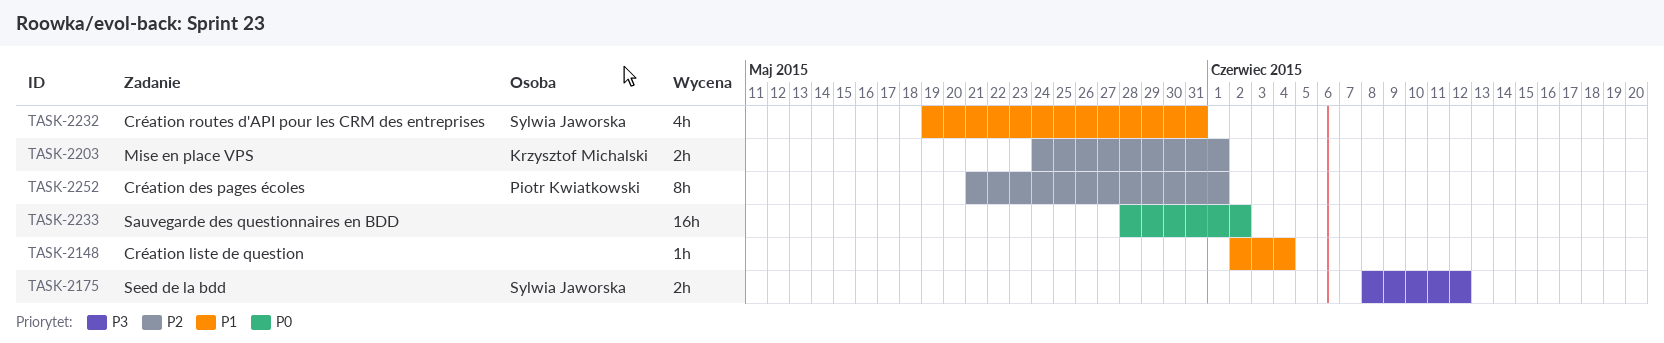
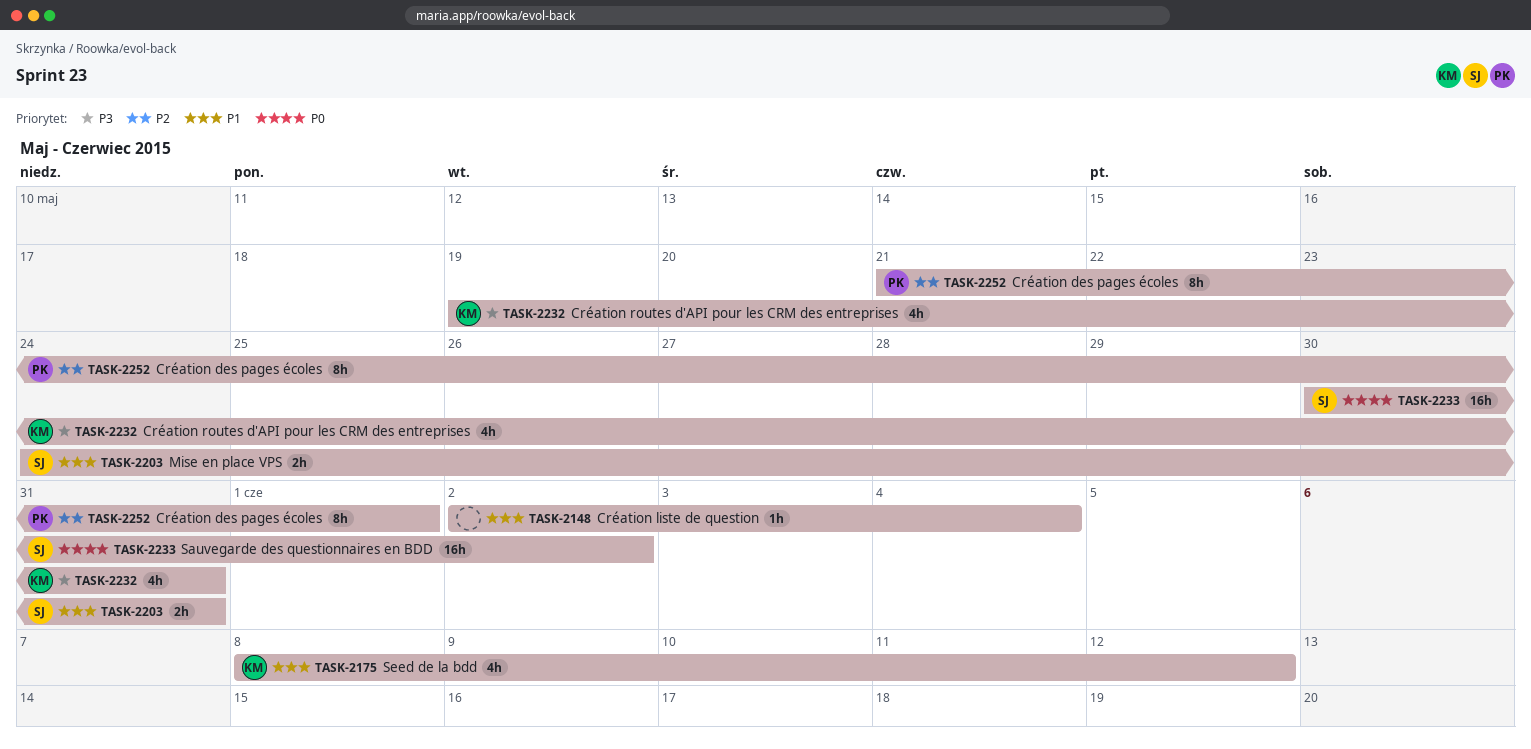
TASK-2175, owner: Sylwia Jaworska -> Krzysztof Michalski
TASK-2175, priority: P3 -> P1
TASK-2175, estimate: 2h -> 4h
TASK-2203, owner: Krzysztof Michalski -> Sylwia Jaworska
TASK-2203, priority: P2 -> P1
TASK-2203, due: Jun 1 -> May 31
TASK-2232, owner: Sylwia Jaworska -> Krzysztof Michalski
TASK-2232, priority: P1 -> P3
TASK-2233, owner: none -> Sylwia Jaworska
TASK-2233, start: May 28 -> May 30

